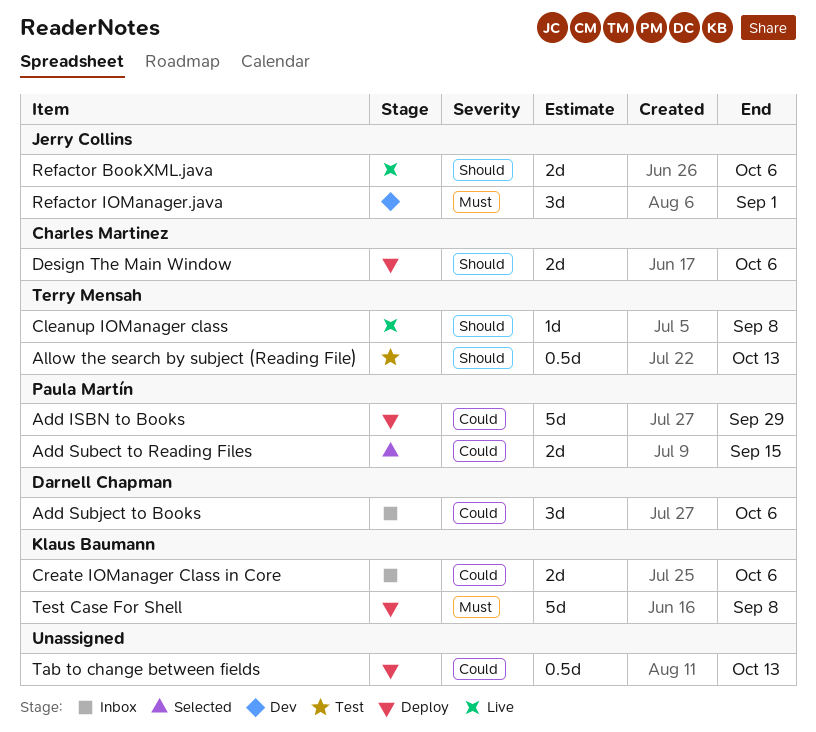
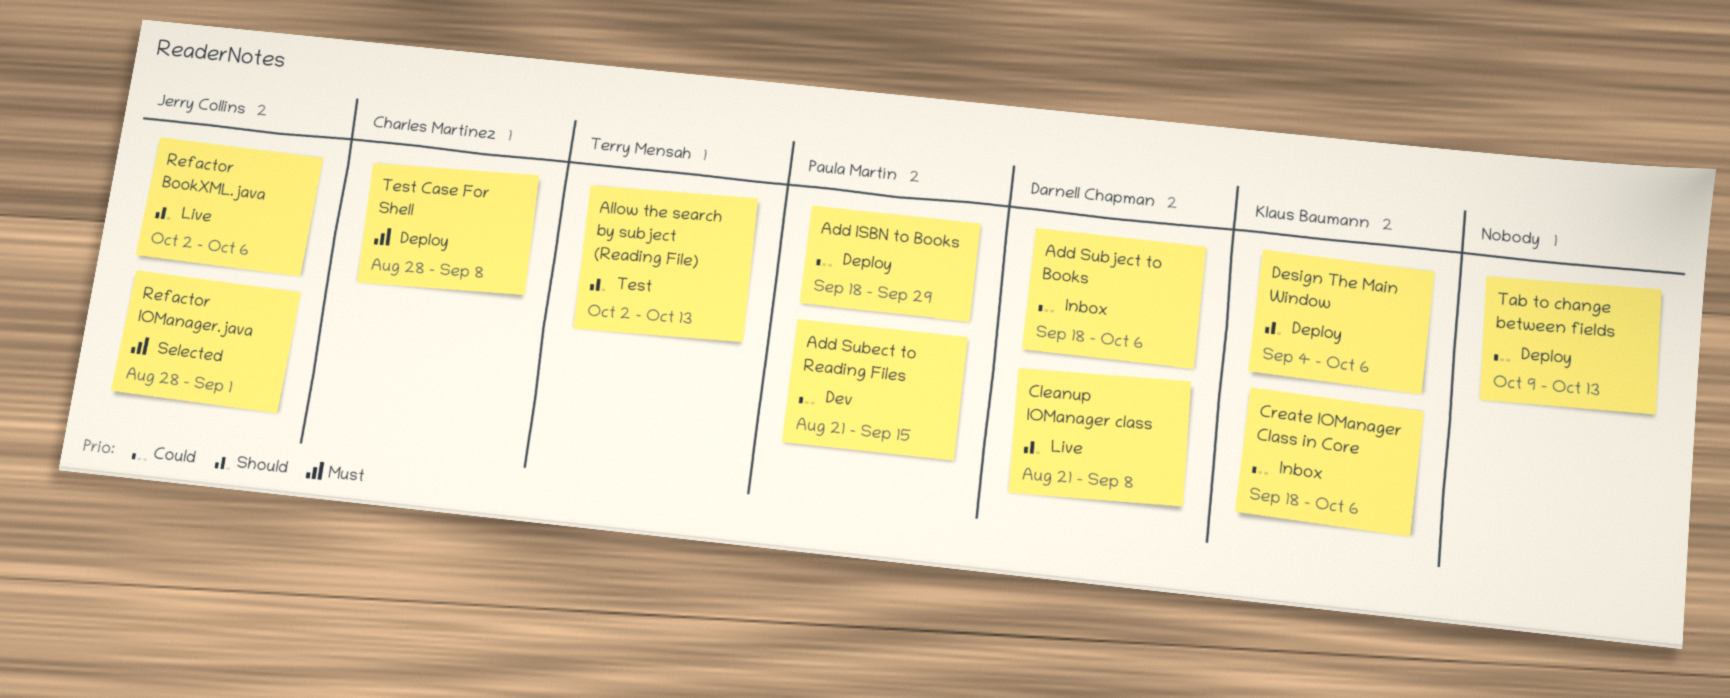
Add Subect to Reading Files, status: Selected -> Dev
Cleanup IOManager class, owner: Terry Mensah -> Darnell Chapman
Design The Main Window, owner: Charles Martinez -> Klaus Baumann
Refactor IOManager.java, status: Dev -> Selected
Test Case For Shell, owner: Klaus Baumann -> Charles Martinez

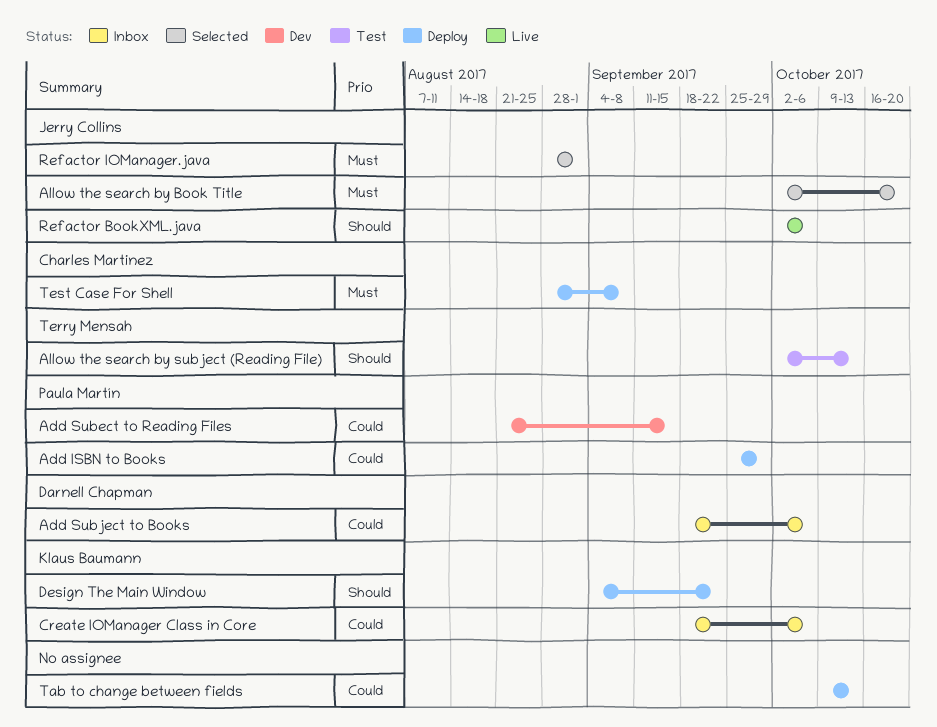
Add ISBN to Books, start: Sep 18 -> Sep 25
Allow the search by Book Title: none -> present
Cleanup IOManager class: present -> none
Design The Main Window, due: Oct 6 -> Sep 22

